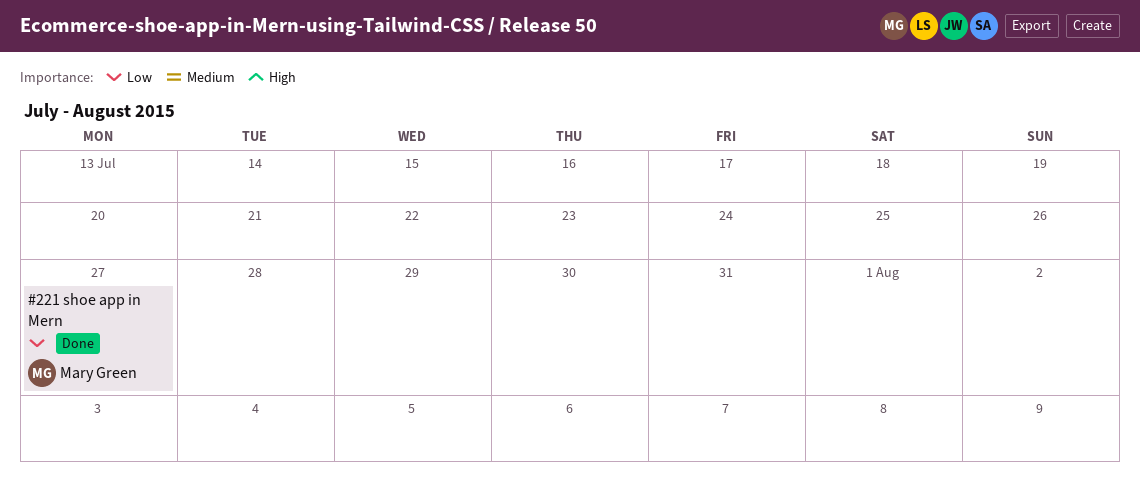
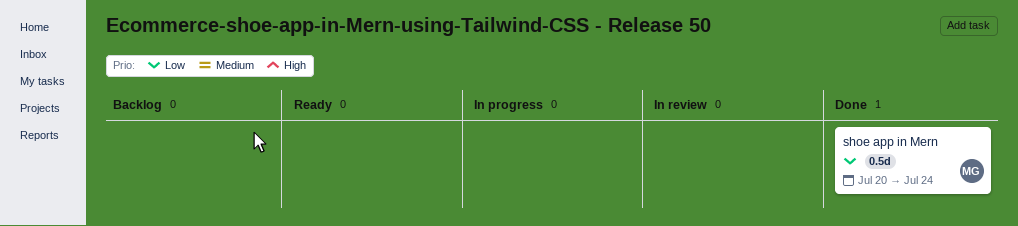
shoe app in Mern, due: Jul 27 -> Jul 24

